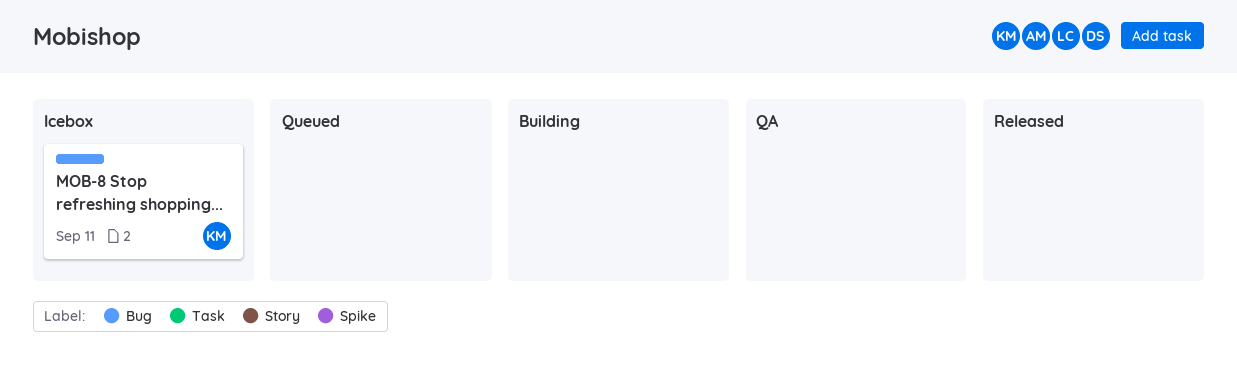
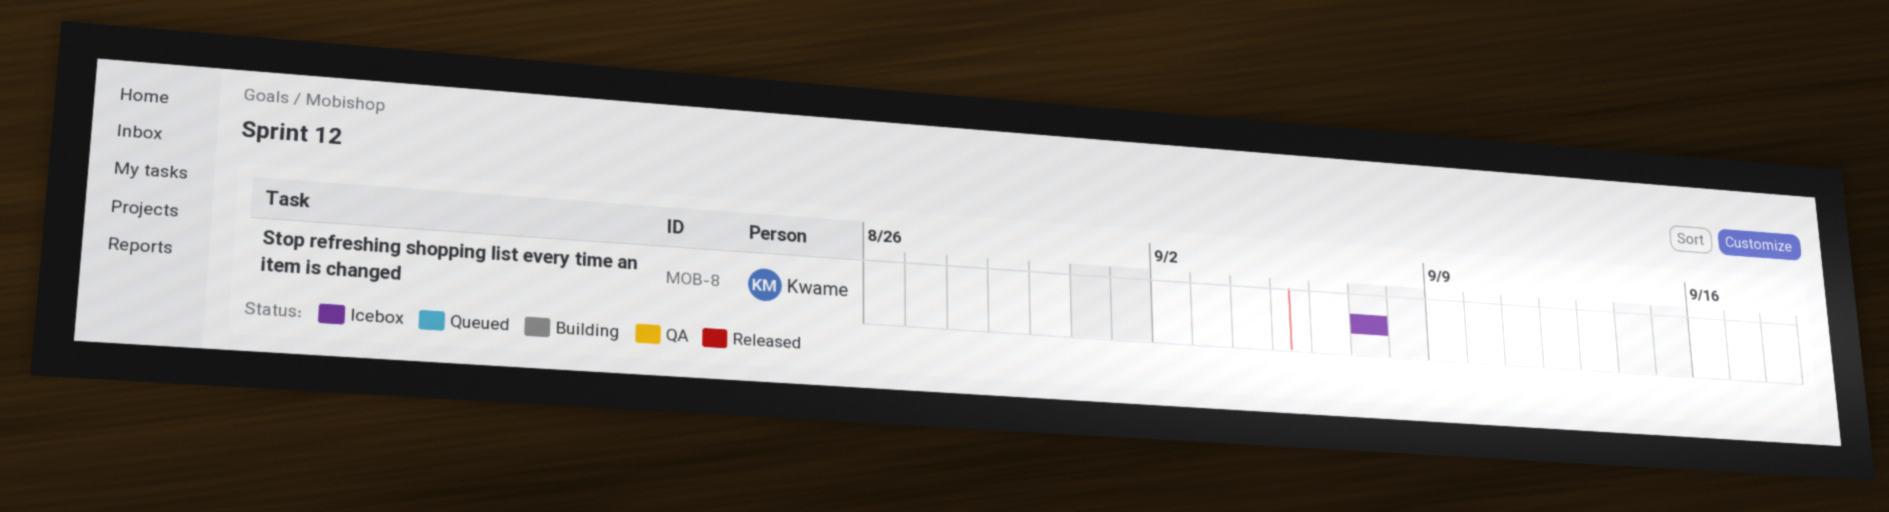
MOB-8, due: Sep 11 -> Sep 7

